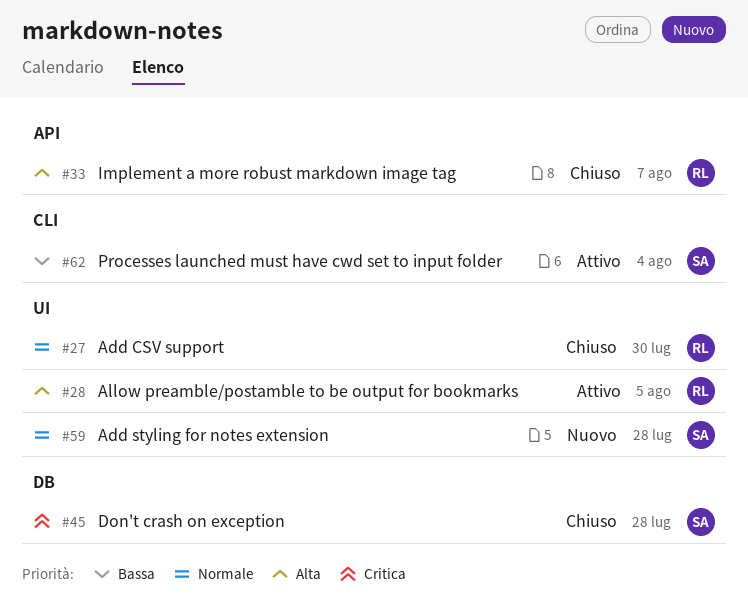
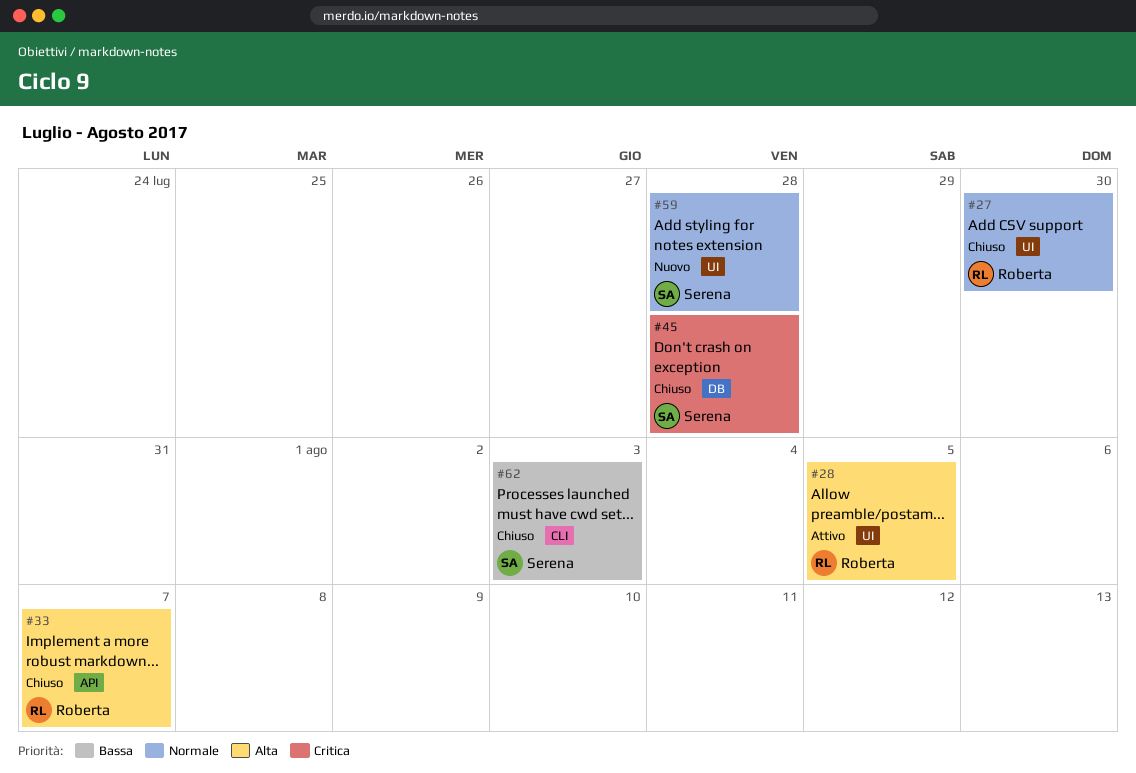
#62, status: Attivo -> Chiuso
#62, due: Aug 4 -> Aug 3

